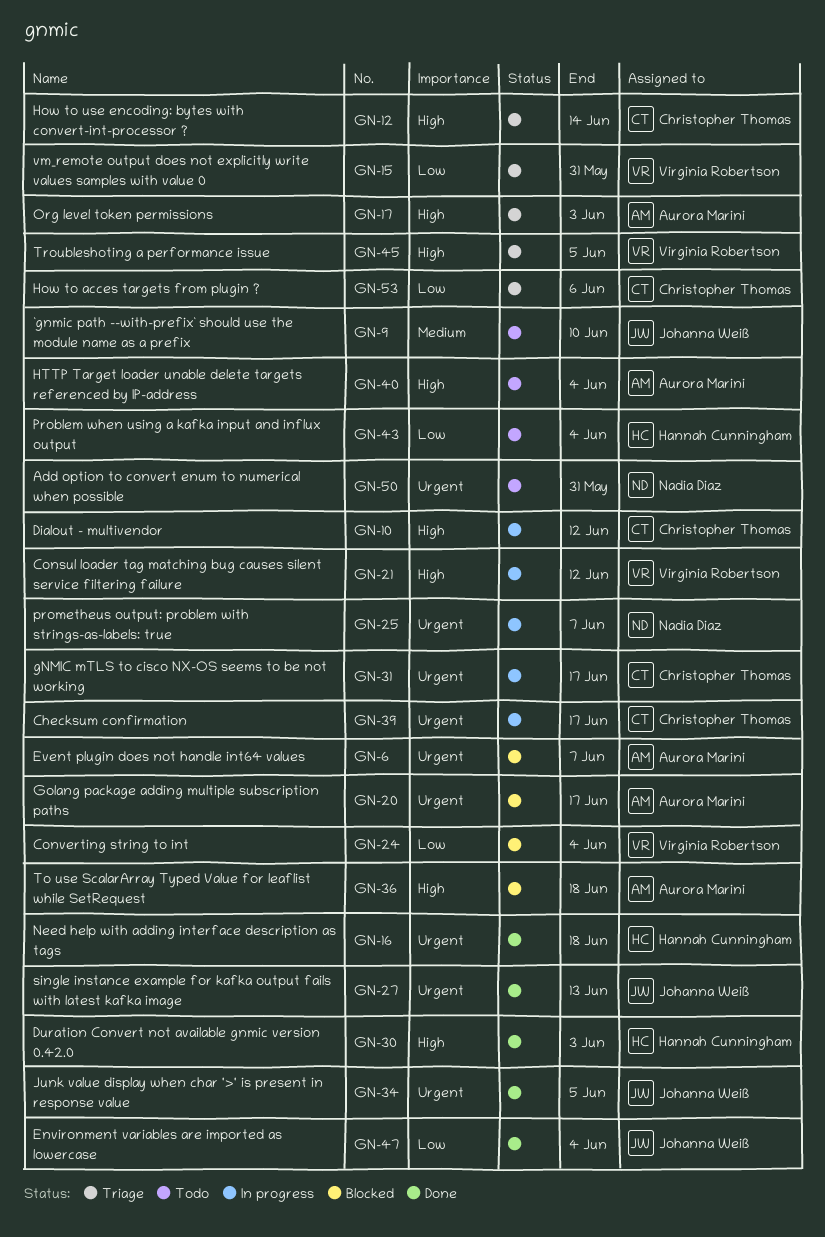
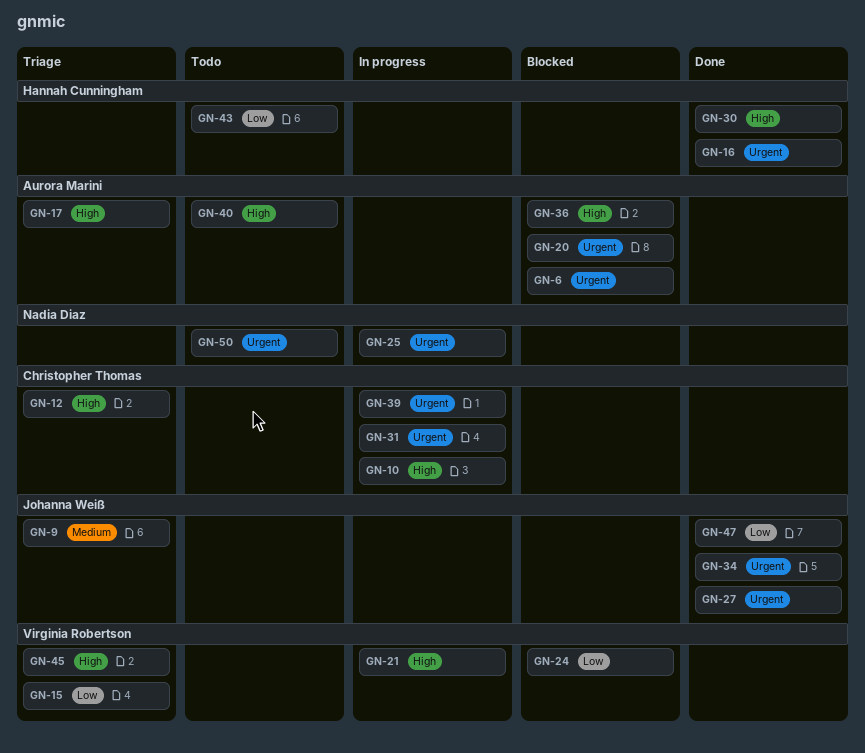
GN-9, status: Todo -> Triage
GN-53: present -> none

